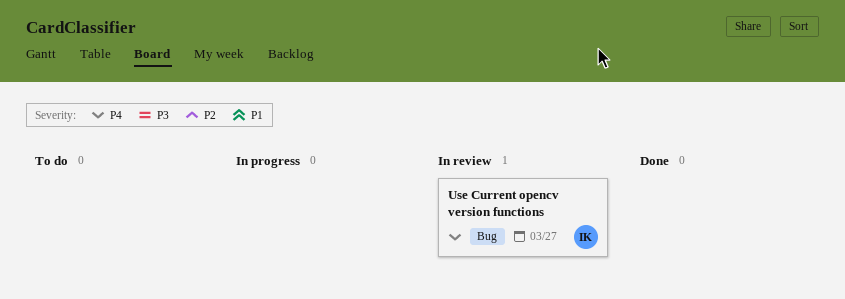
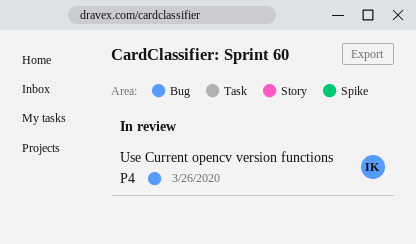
Use Current opencv version functions, due: Mar 27 -> Mar 26

